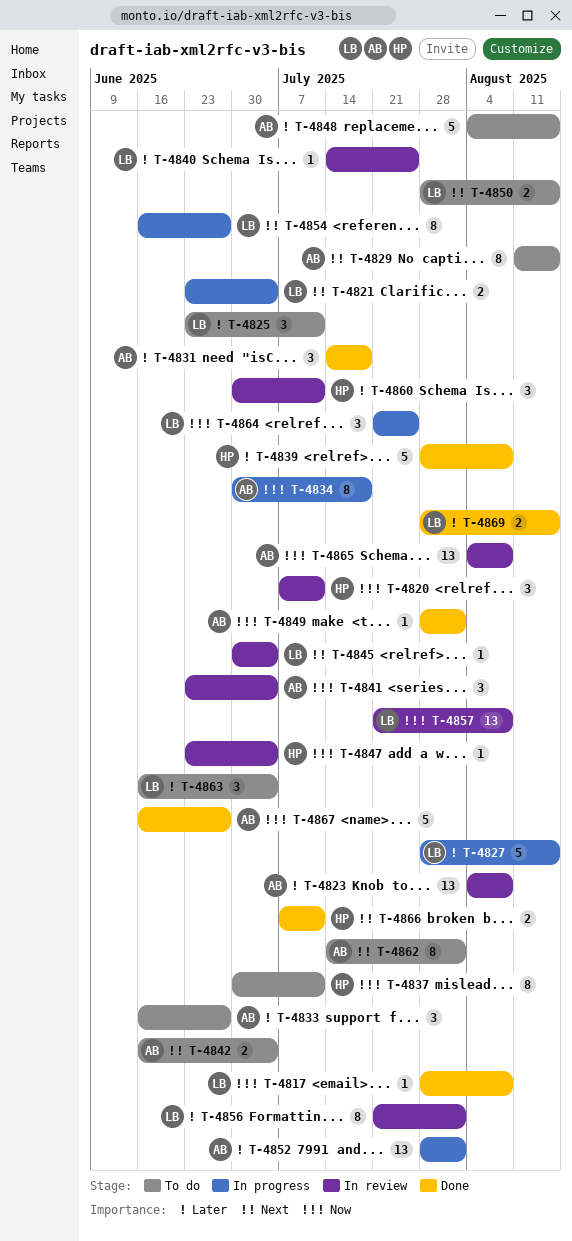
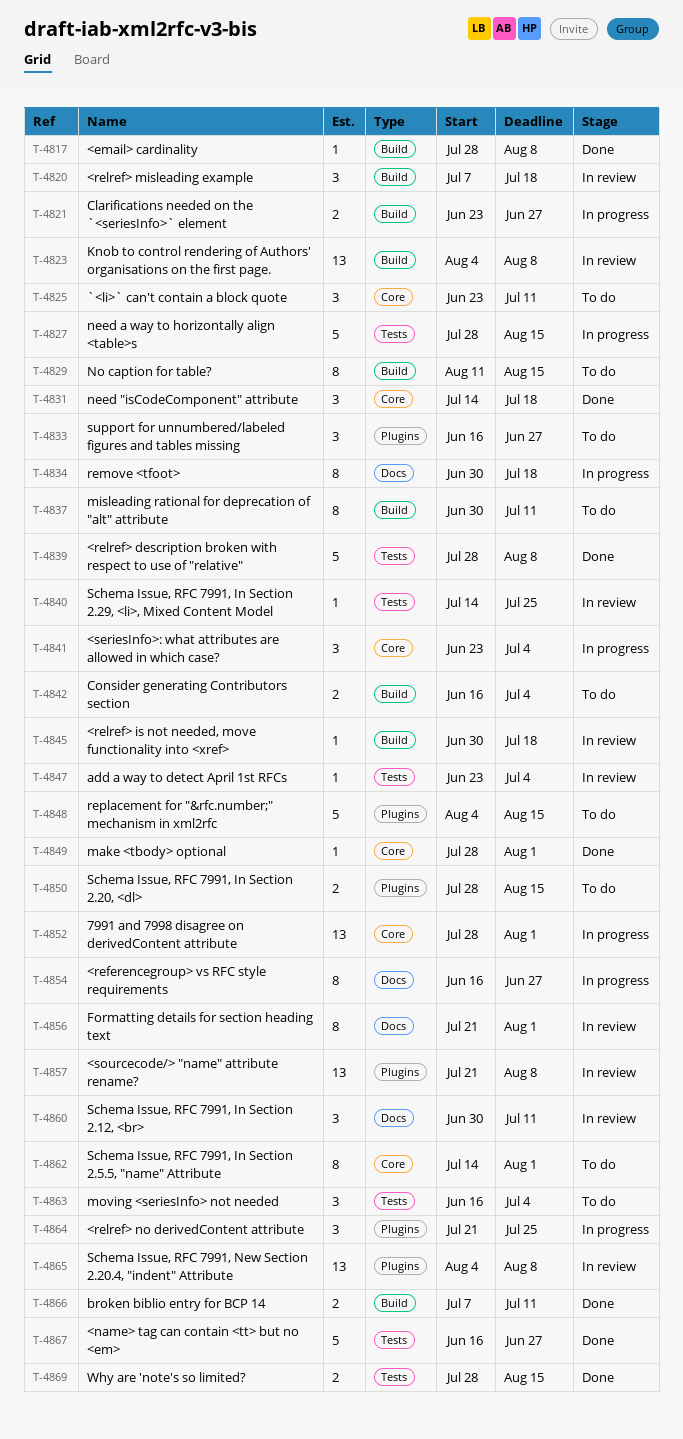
T-4820, due: Jul 11 -> Jul 18
T-4821, due: Jul 4 -> Jun 27
T-4841, status: In review -> In progress
T-4845, due: Jul 4 -> Jul 18

